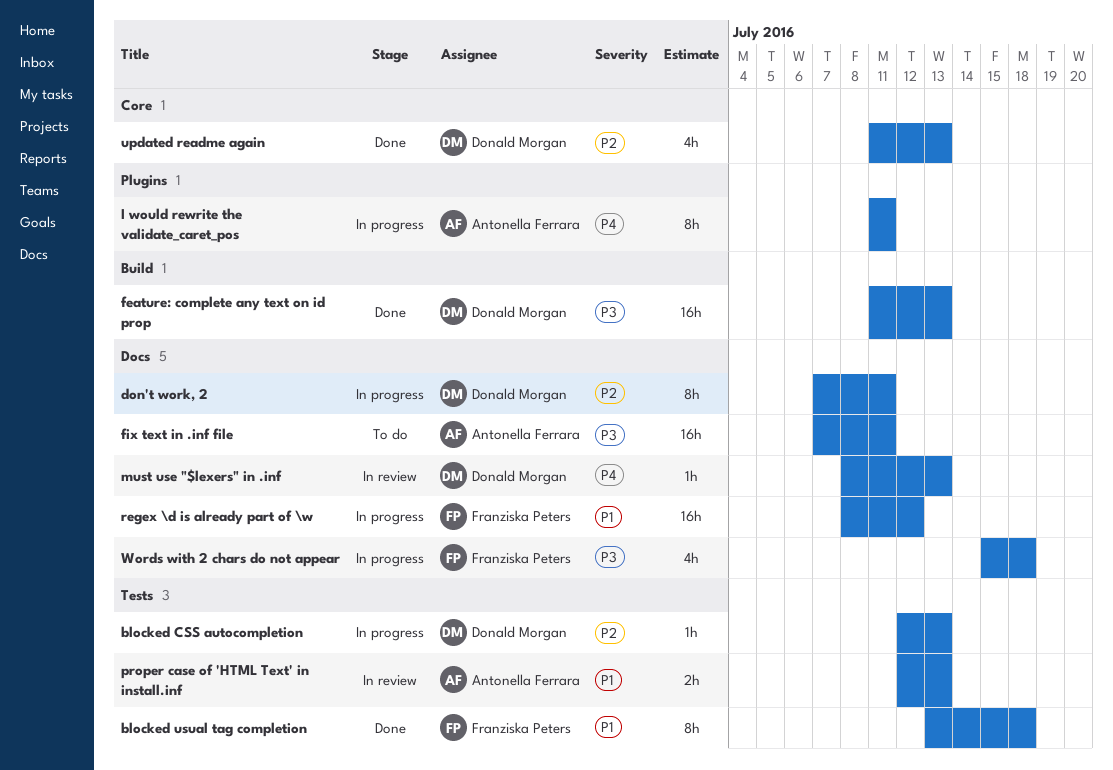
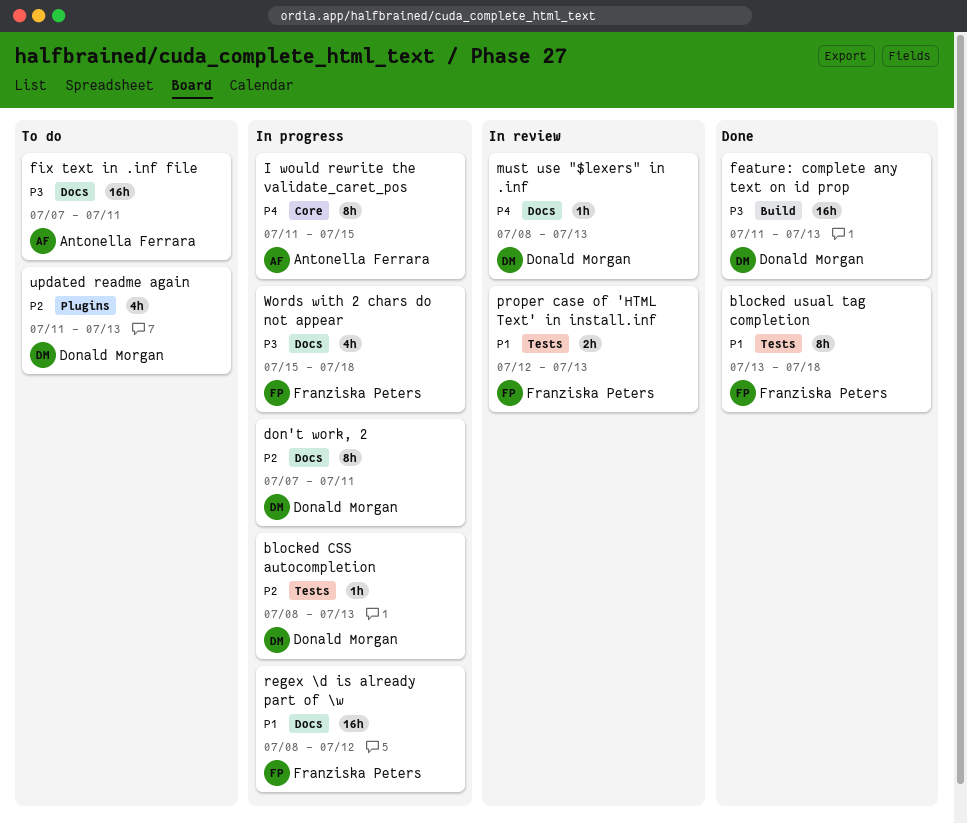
blocked CSS autocompletion, start: Jul 12 -> Jul 8
I would rewrite the validate_caret_pos, label: Plugins -> Core
I would rewrite the validate_caret_pos, due: Jul 11 -> Jul 15
proper case of 'HTML Text' in install.inf, owner: Antonella Ferrara -> Franziska Peters
updated readme again, status: Done -> To do
updated readme again, label: Core -> Plugins

